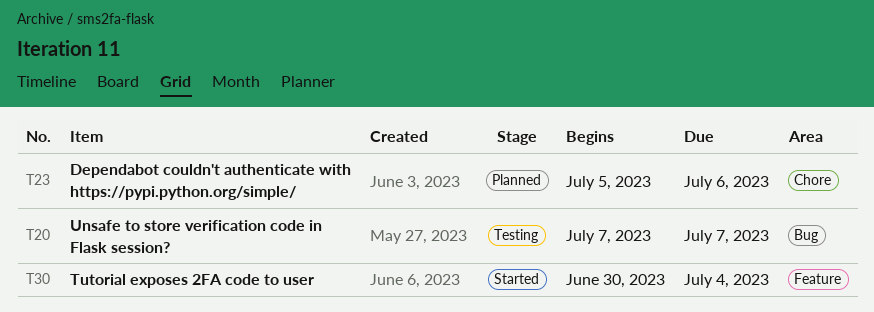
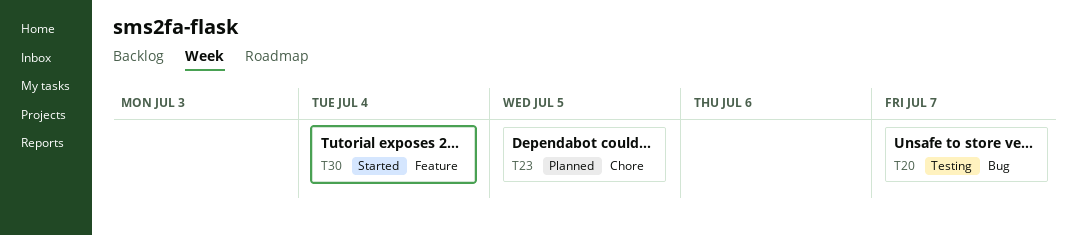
T23, due: Jul 6 -> Jul 5

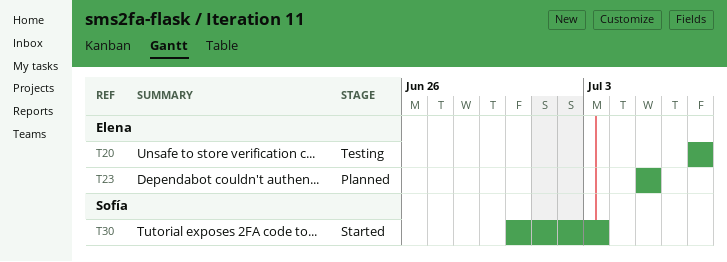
T30, due: Jul 4 -> Jul 3

